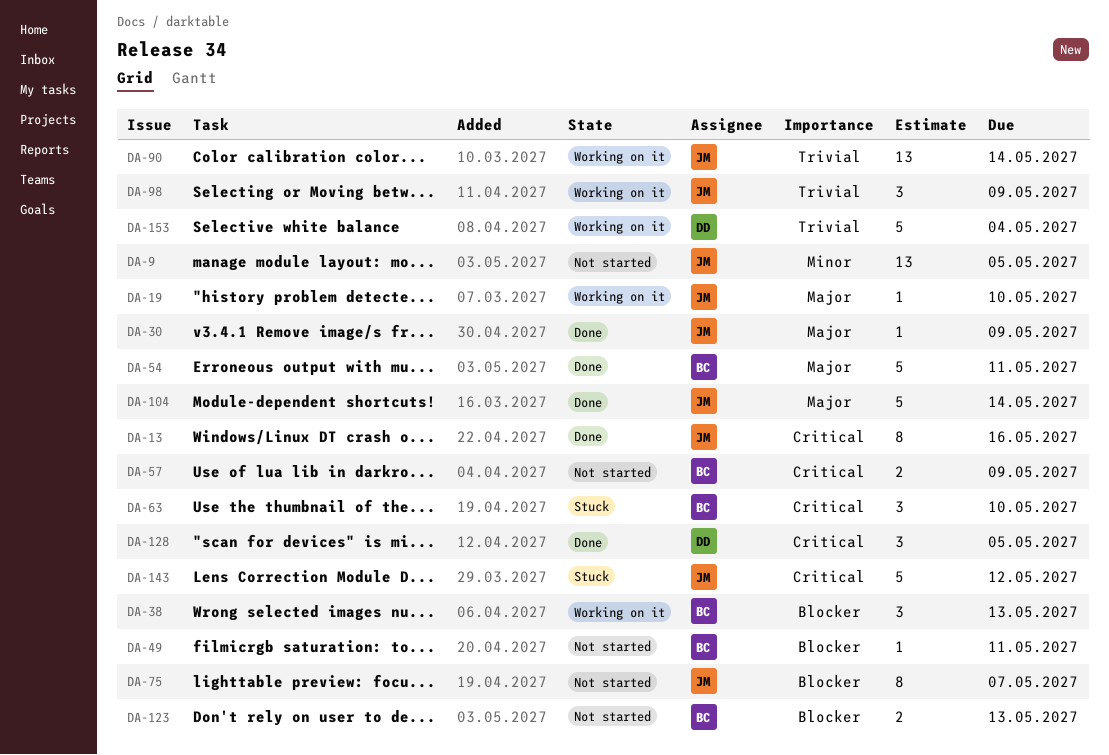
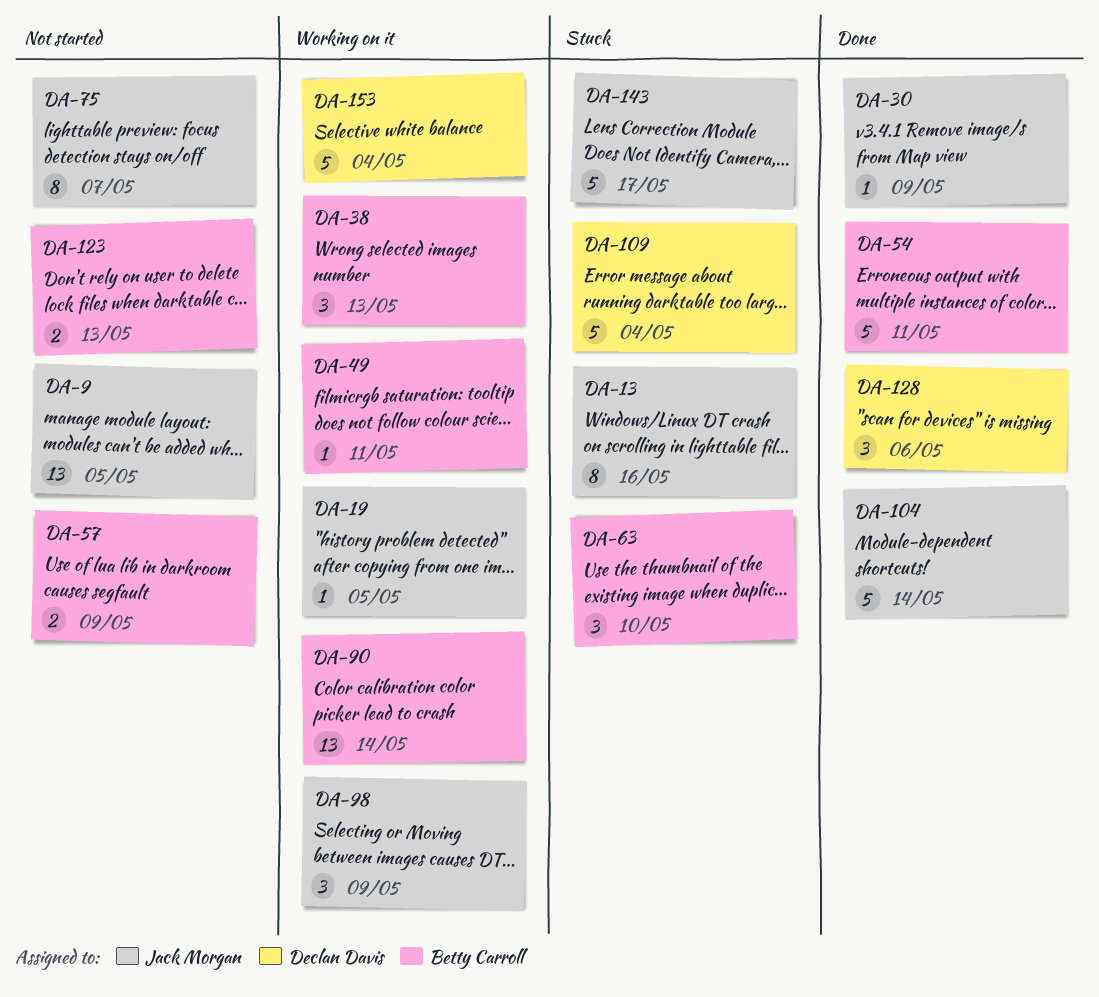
DA-13, status: Done -> Stuck
DA-19, due: May 10 -> May 5
DA-49, status: Not started -> Working on it
DA-90, owner: Jack Morgan -> Betty Carroll
DA-109: none -> present
DA-128, due: May 5 -> May 6
DA-143, due: May 12 -> May 17

